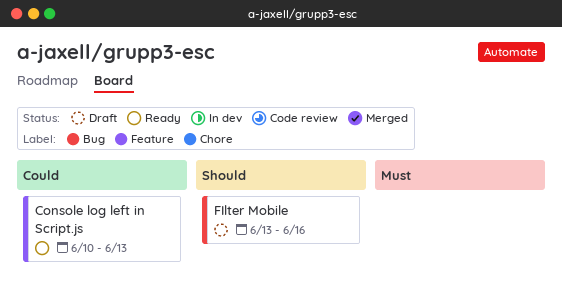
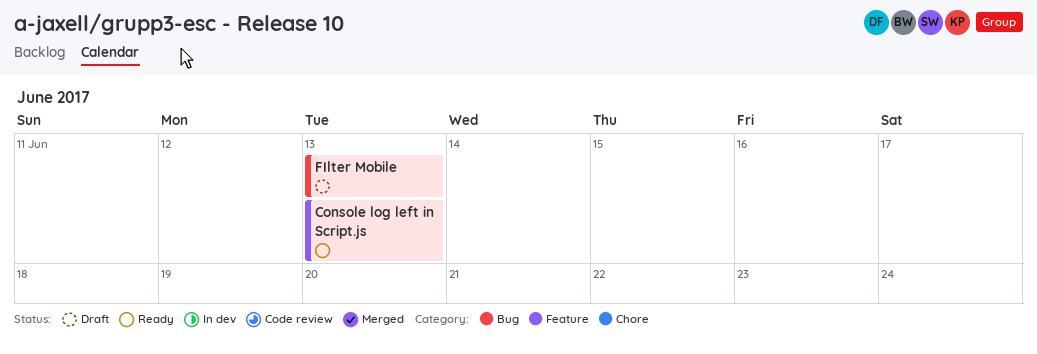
FIlter Mobile, due: Jun 16 -> Jun 13

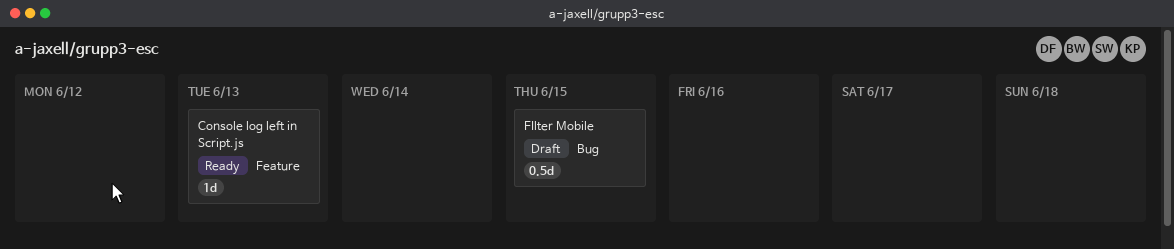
FIlter Mobile, due: Jun 13 -> Jun 15

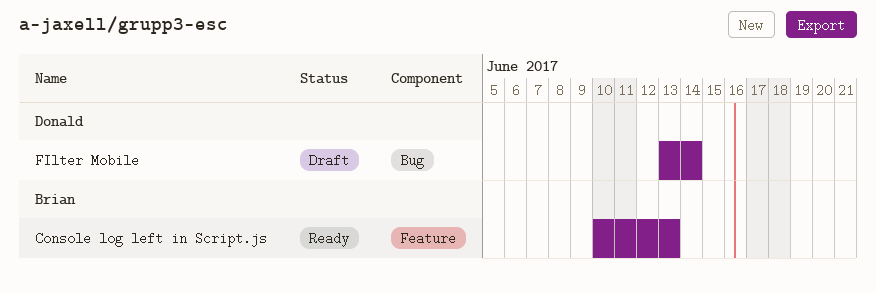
FIlter Mobile, due: Jun 15 -> Jun 14

